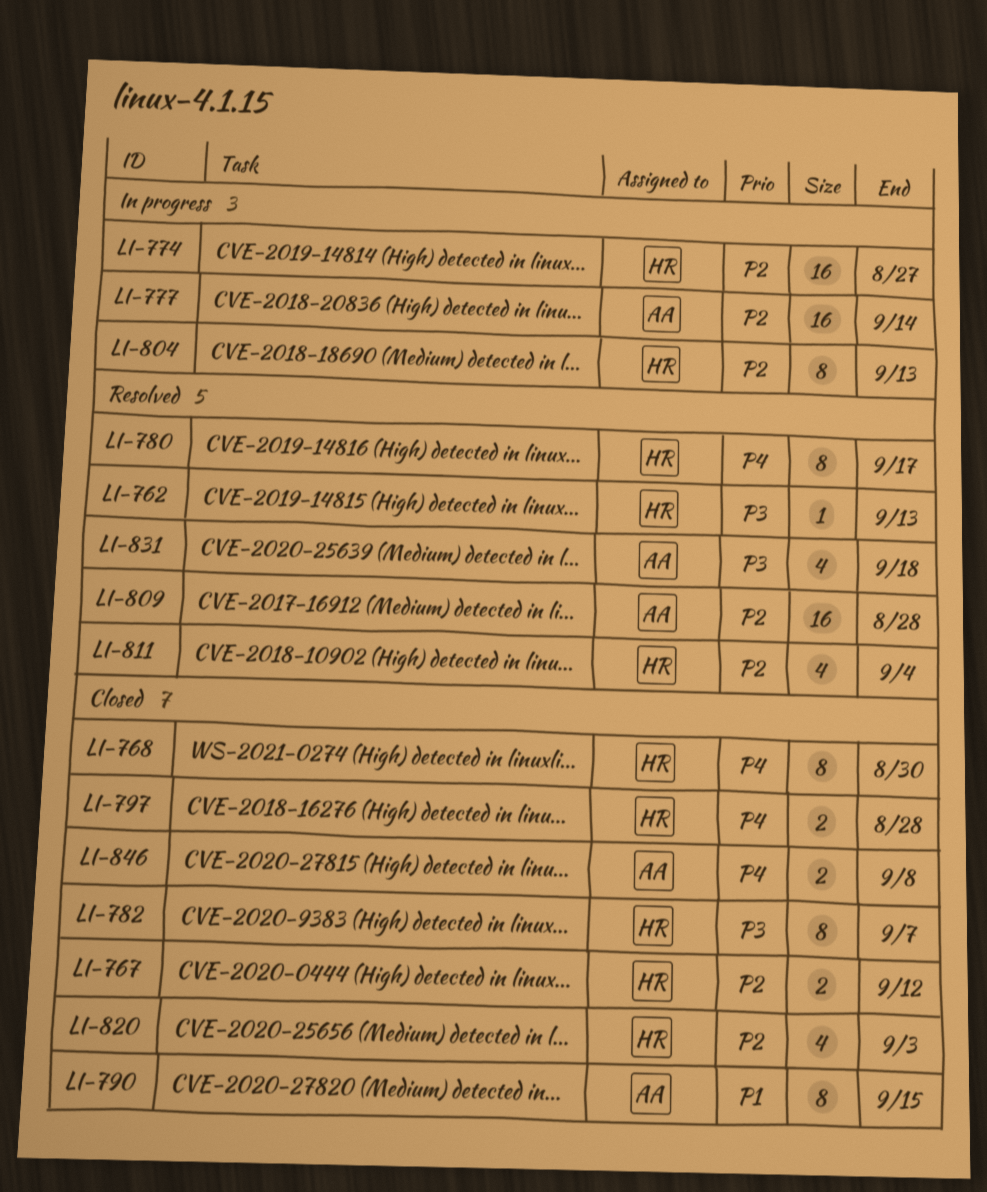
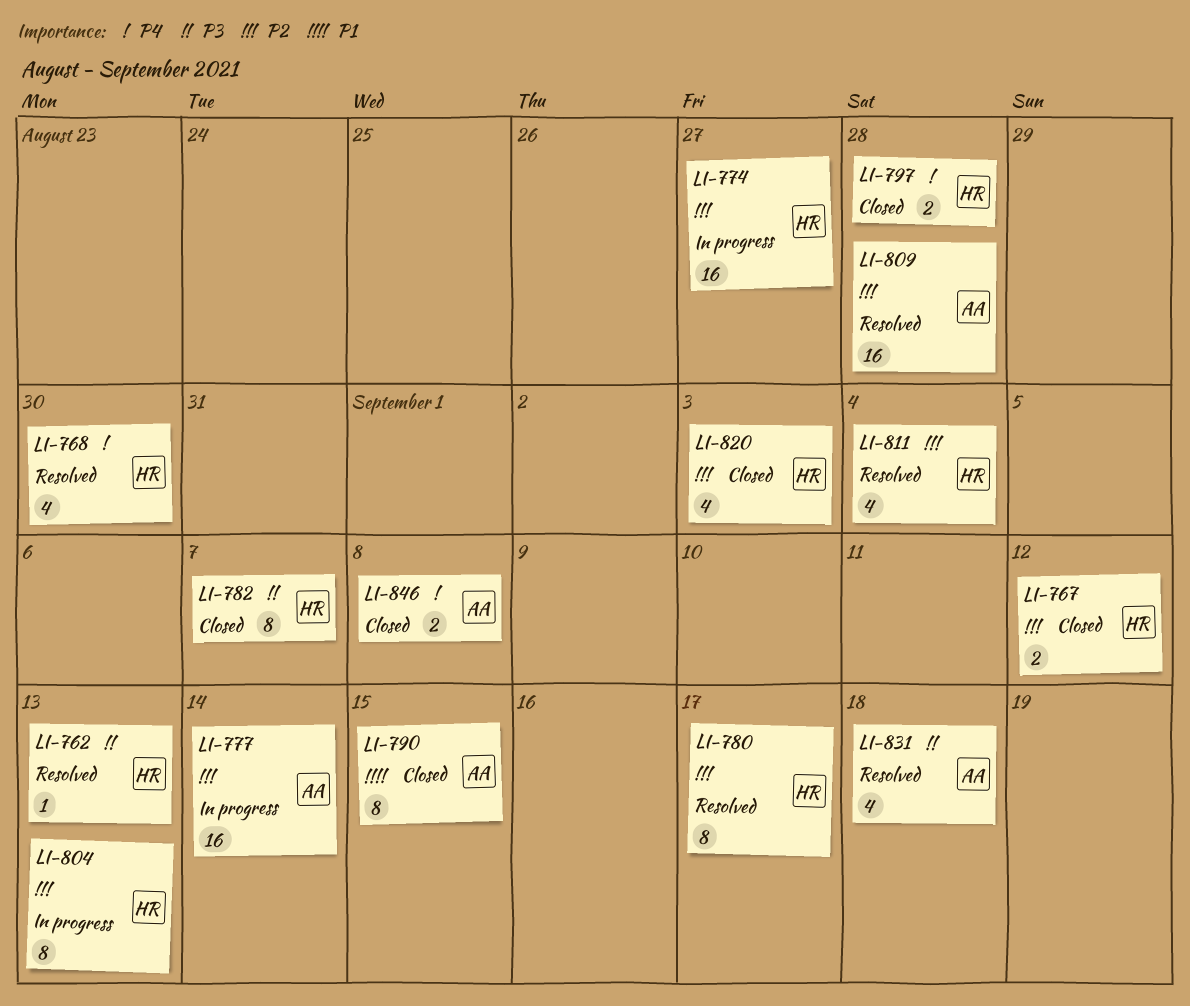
LI-768, status: Closed -> Resolved
LI-768, estimate: 8 -> 4
LI-780, priority: P4 -> P2

